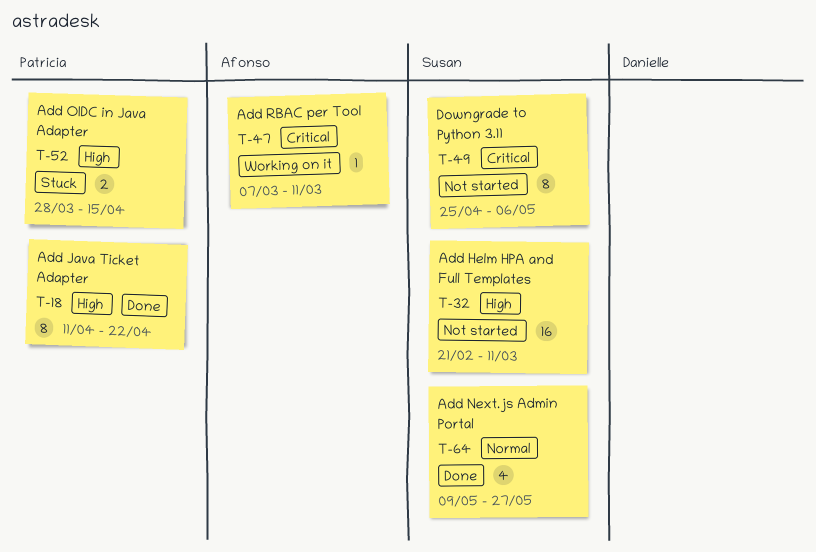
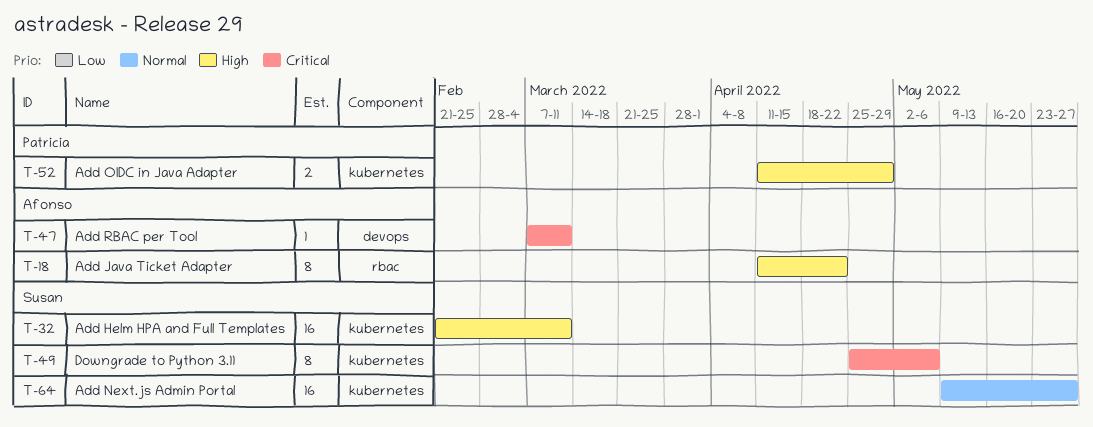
T-18, owner: Patricia -> Afonso
T-52, start: Mar 28 -> Apr 11
T-52, due: Apr 15 -> Apr 29
T-64, estimate: 4 -> 16

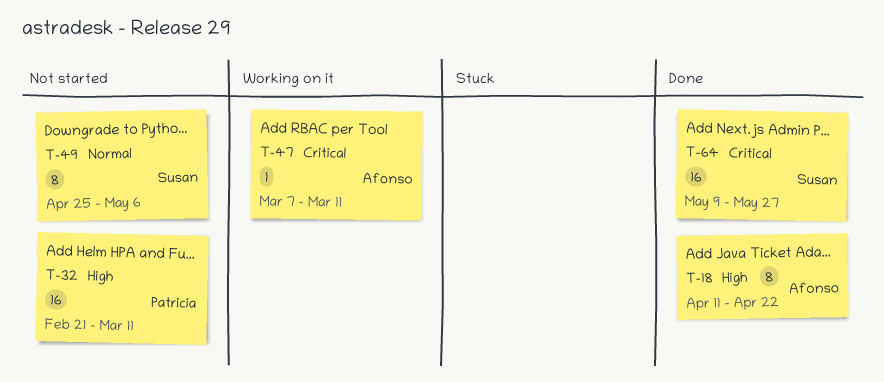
T-32, owner: Susan -> Patricia
T-49, priority: Critical -> Normal
T-52: present -> none
T-64, priority: Normal -> Critical

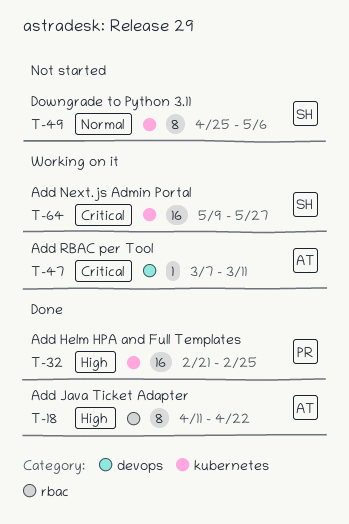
T-32, status: Not started -> Done
T-32, due: Mar 11 -> Feb 25
T-64, status: Done -> Working on it

